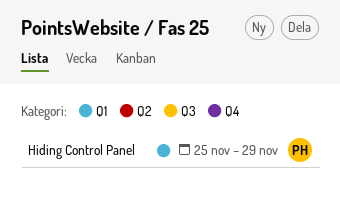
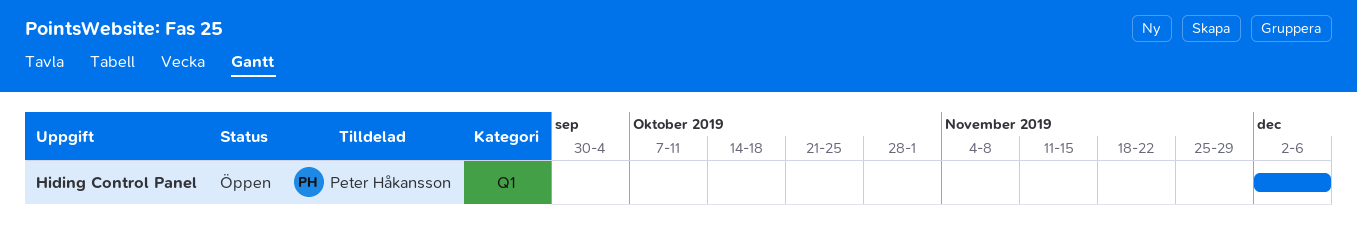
Hiding Control Panel, start: Nov 25 -> Dec 2
Hiding Control Panel, due: Nov 29 -> Dec 6

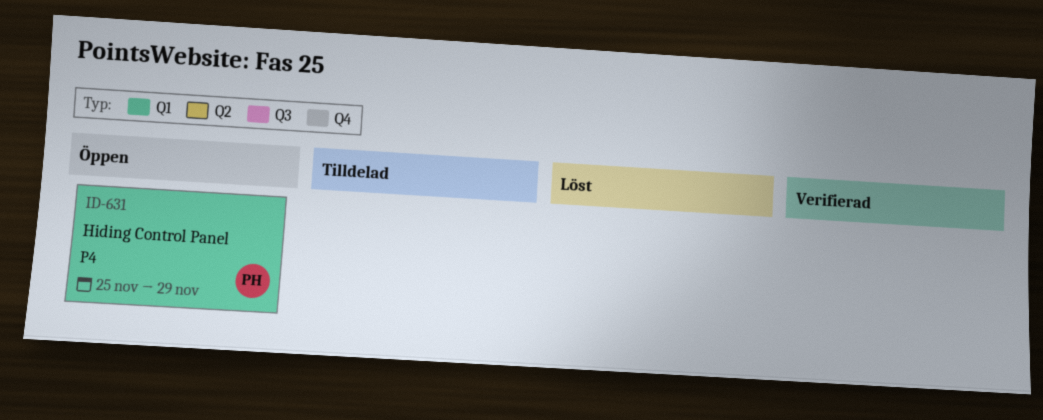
Hiding Control Panel, start: Dec 2 -> Nov 25
Hiding Control Panel, due: Dec 6 -> Nov 29

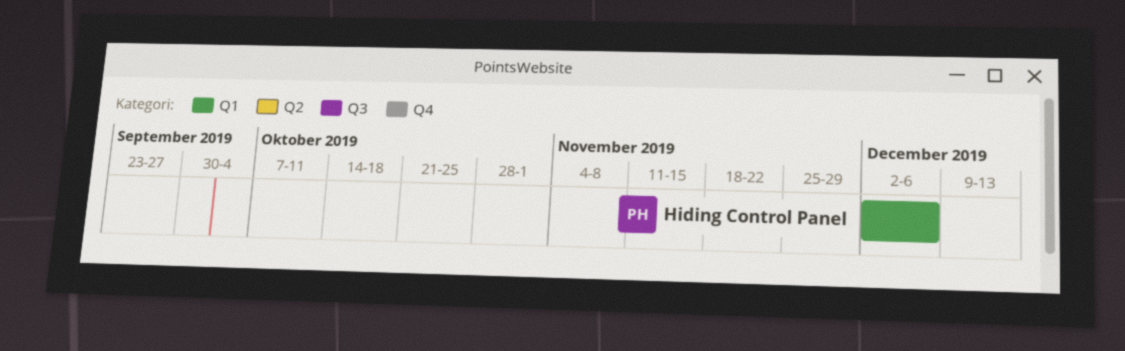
Hiding Control Panel, start: Nov 25 -> Dec 2
Hiding Control Panel, due: Nov 29 -> Dec 6

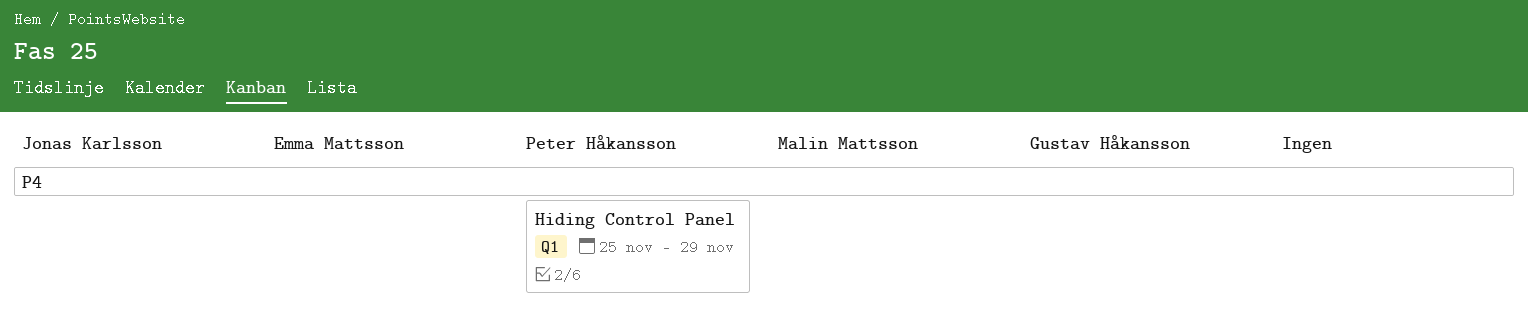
Hiding Control Panel, start: Dec 2 -> Nov 25
Hiding Control Panel, due: Dec 6 -> Nov 29

